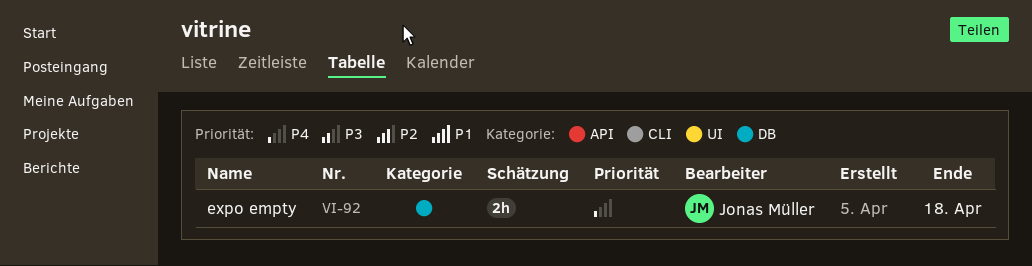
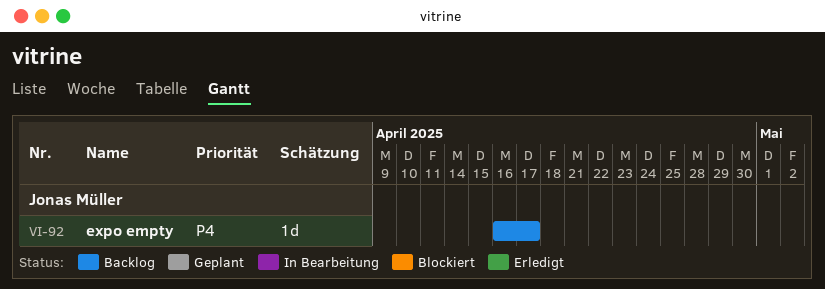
VI-92, estimate: 2h -> 1d
VI-92, due: Apr 18 -> Apr 17

